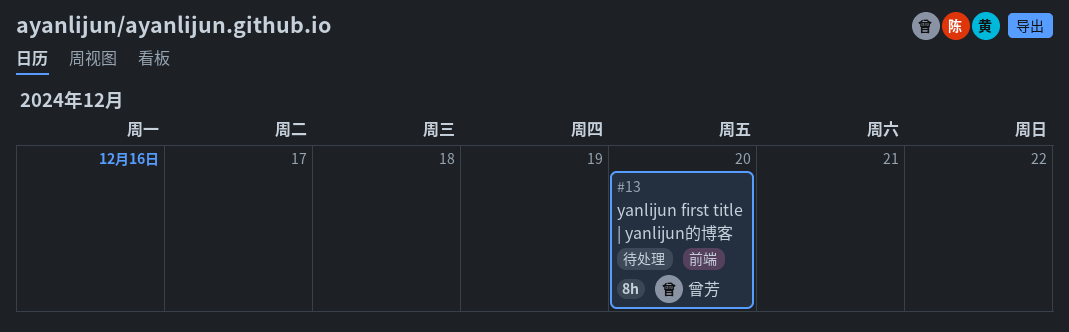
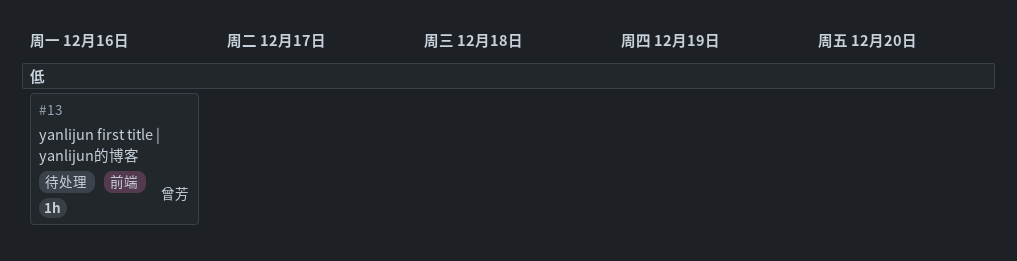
#13, estimate: 8h -> 1h
#13, due: Dec 20 -> Dec 16

